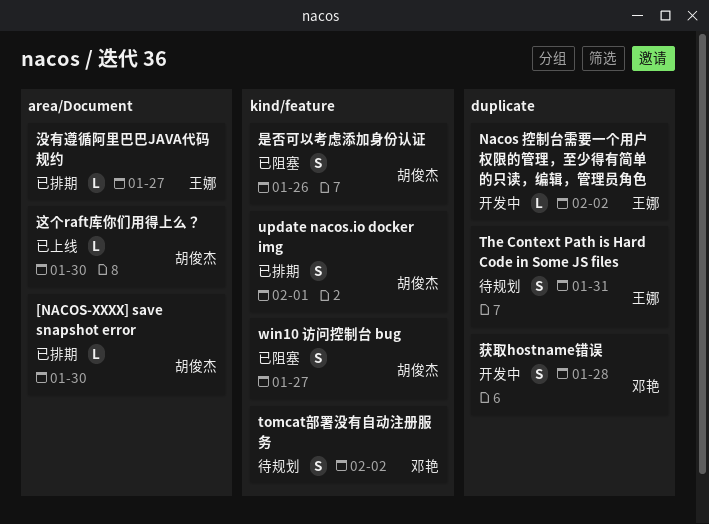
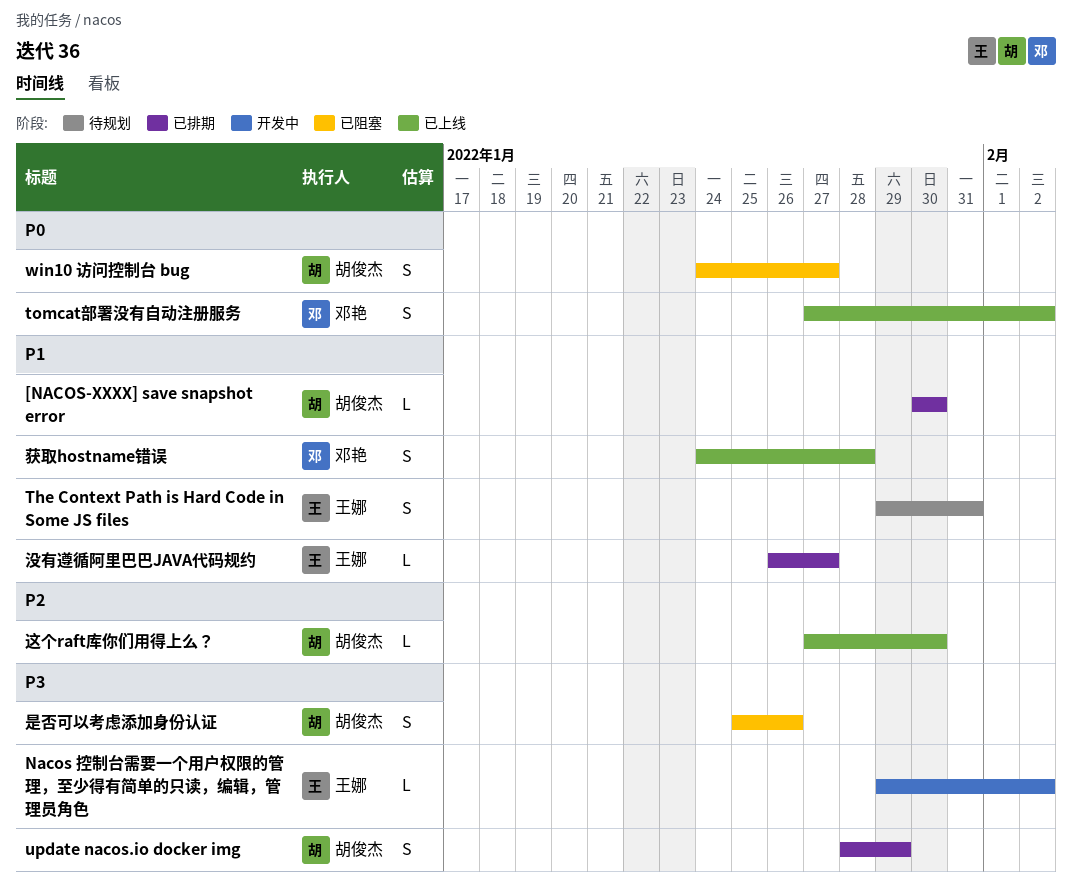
tomcat部署没有自动注册服务, status: 待规划 -> 已上线
update nacos.io docker img, due: Feb 1 -> Jan 29
获取hostname错误, status: 开发中 -> 已上线

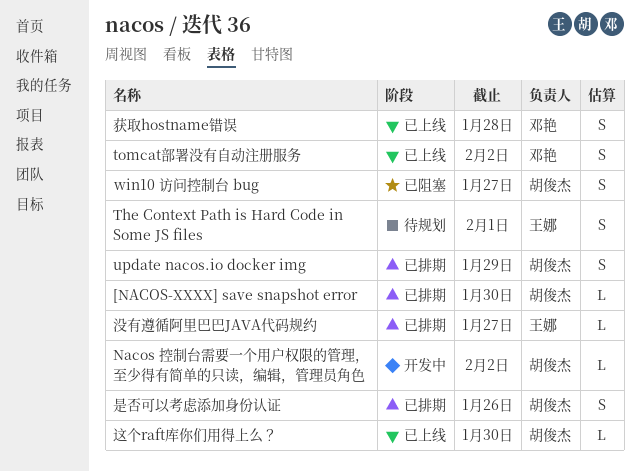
Nacos 控制台需要一个用户权限的管理，至少得有简单的只读，编辑，管理员角色, owner: 王娜 -> 胡俊杰
The Context Path is Hard Code in Some JS files, due: Jan 31 -> Feb 1
是否可以考虑添加身份认证, status: 已阻塞 -> 已排期

